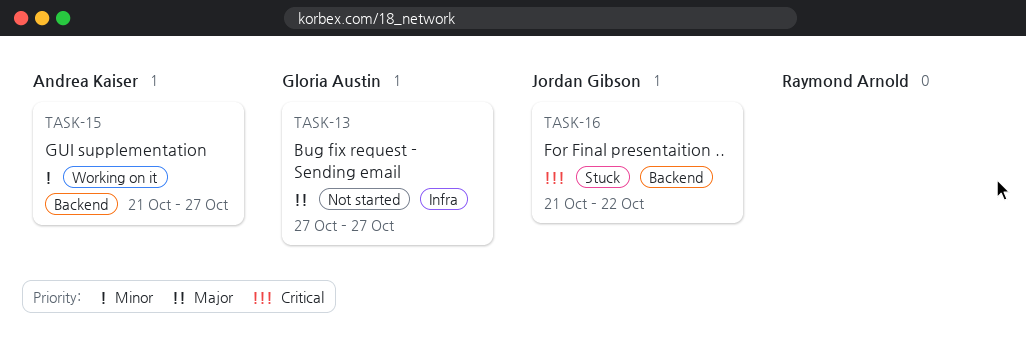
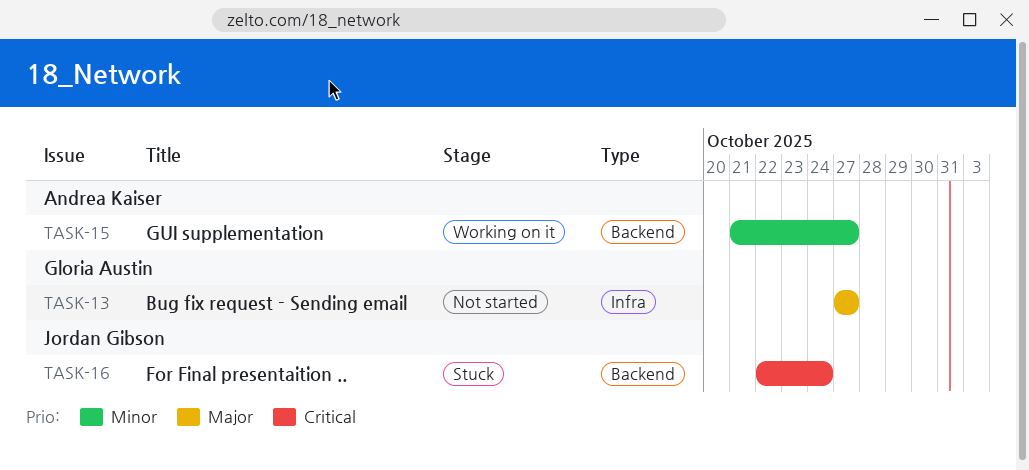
TASK-16, start: Oct 21 -> Oct 22
TASK-16, due: Oct 22 -> Oct 24

